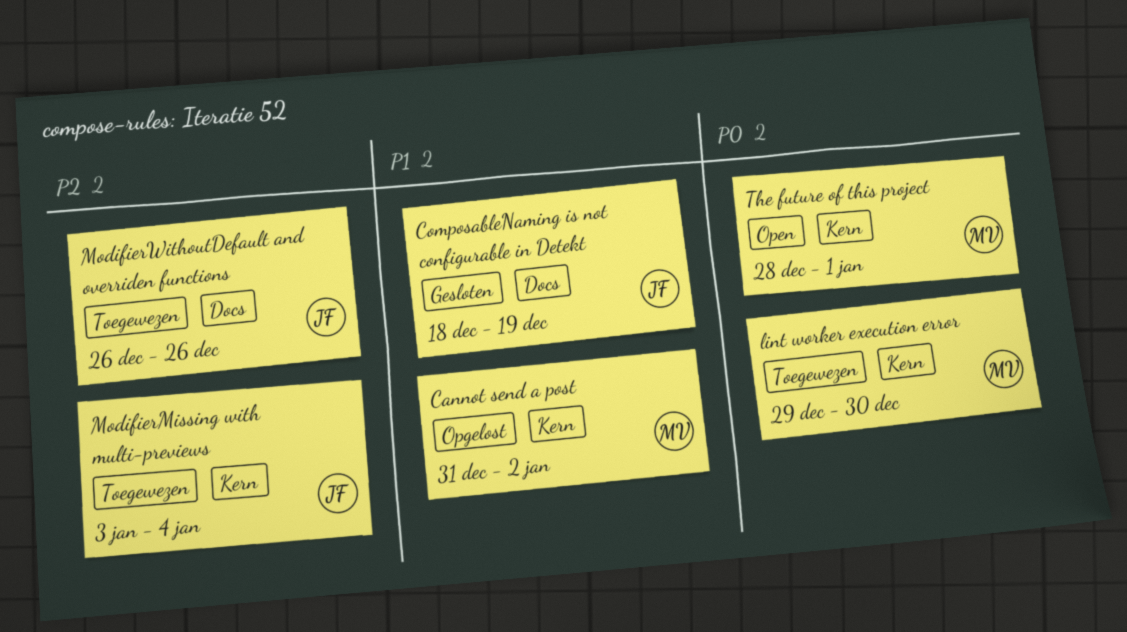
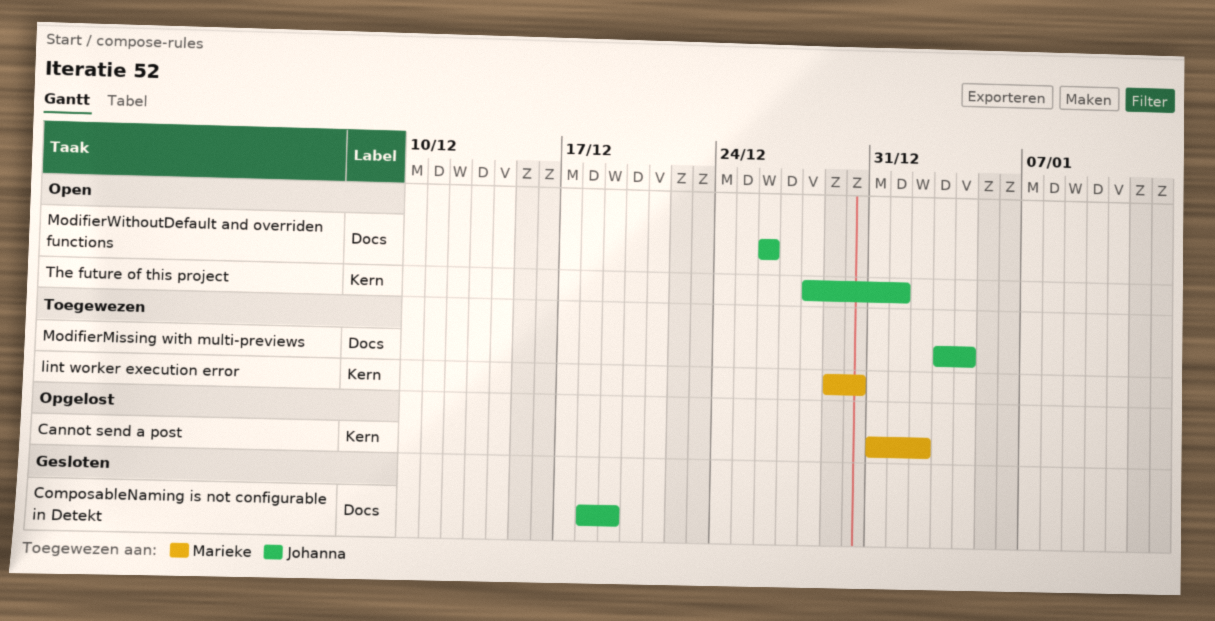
ModifierMissing with multi-previews, label: Kern -> Docs
ModifierWithoutDefault and overriden functions, status: Toegewezen -> Open
The future of this project, owner: Marieke -> Johanna

